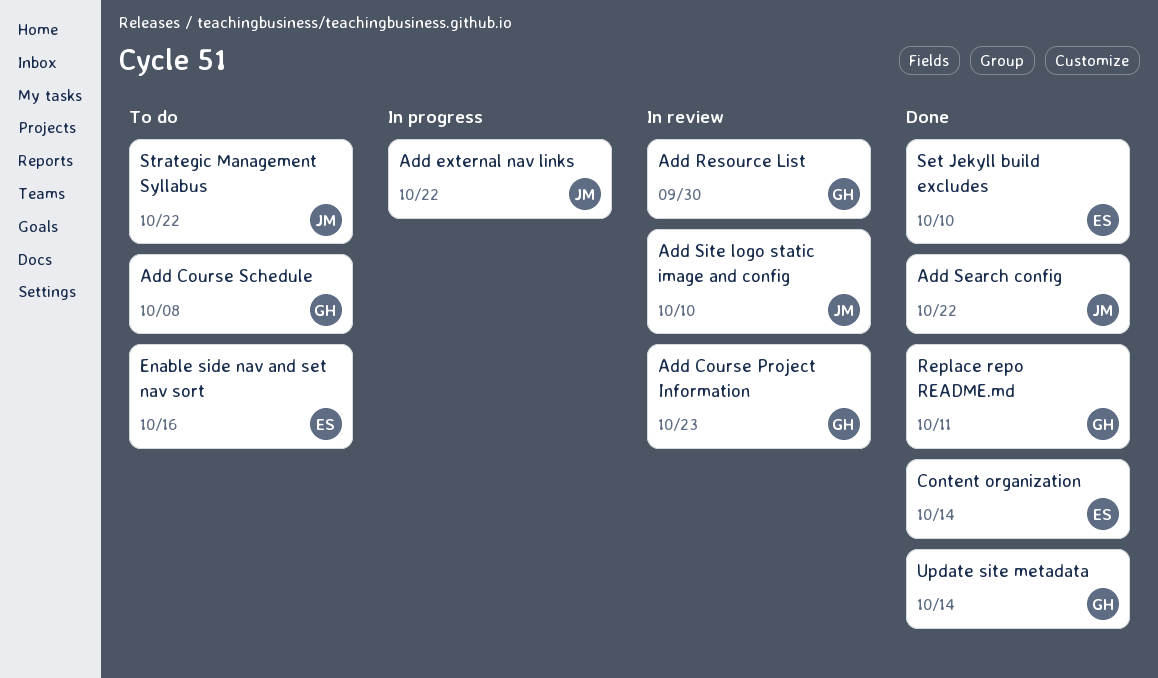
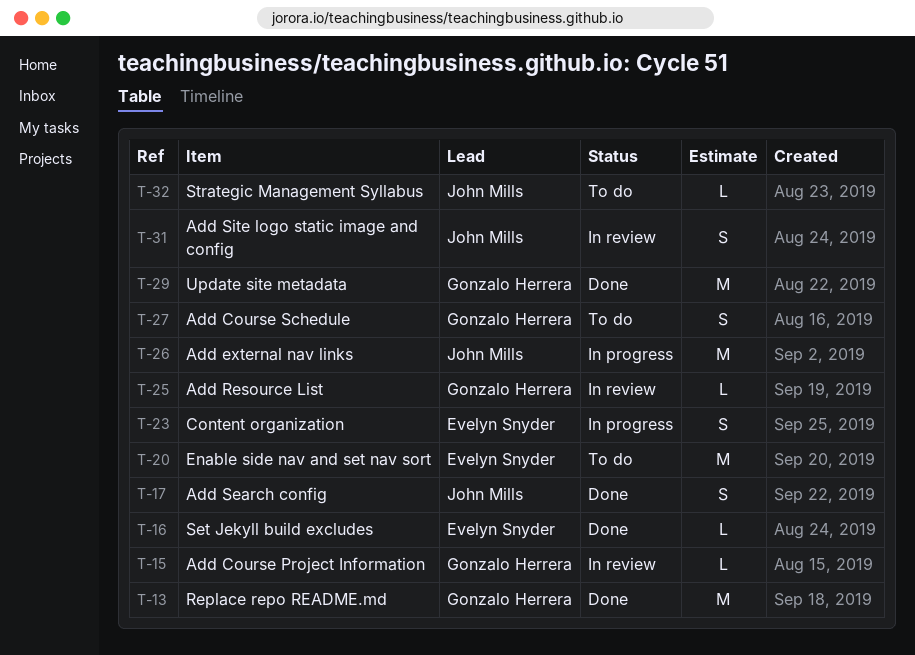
Content organization, status: Done -> In progress

